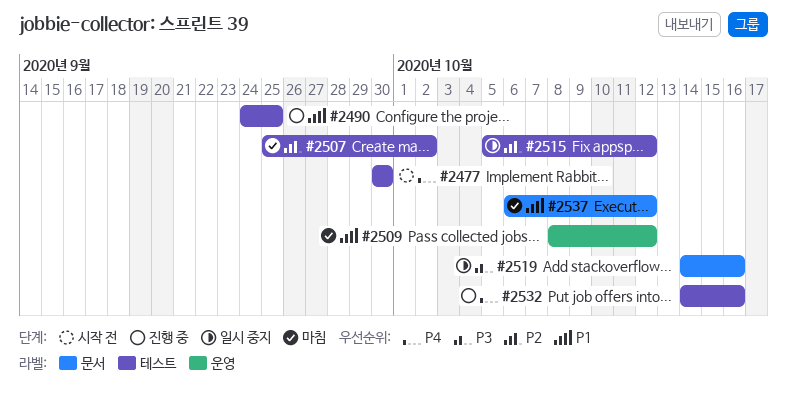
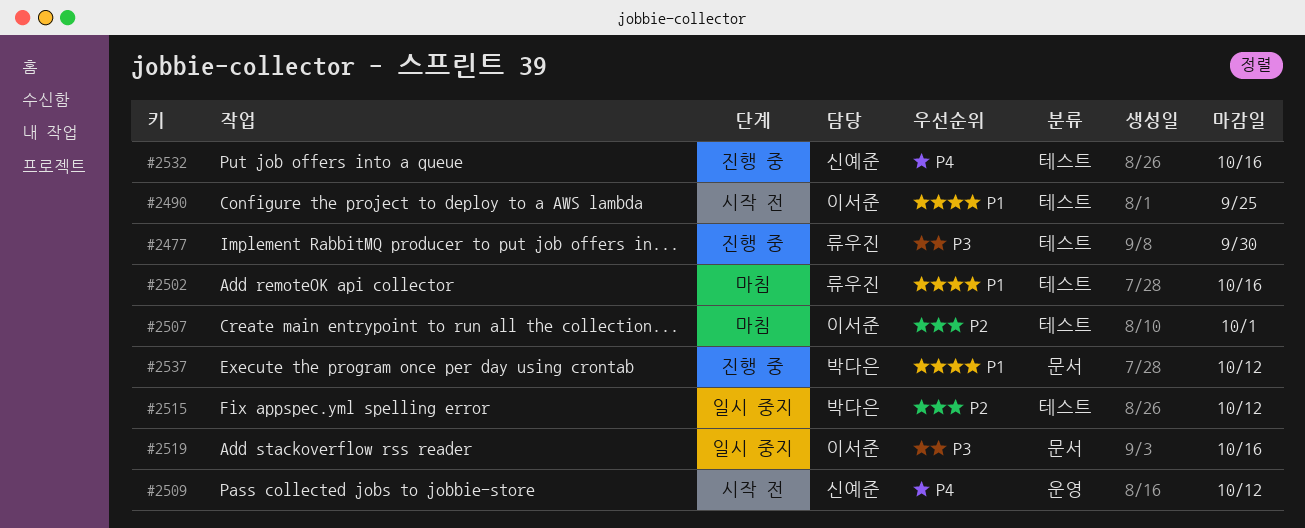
#2477, status: 시작 전 -> 진행 중
#2477, priority: P4 -> P3
#2490, status: 진행 중 -> 시작 전
#2502: none -> present
#2507, due: Oct 2 -> Oct 1
#2509, status: 마침 -> 시작 전
#2509, priority: P1 -> P4
#2537, status: 마침 -> 진행 중

